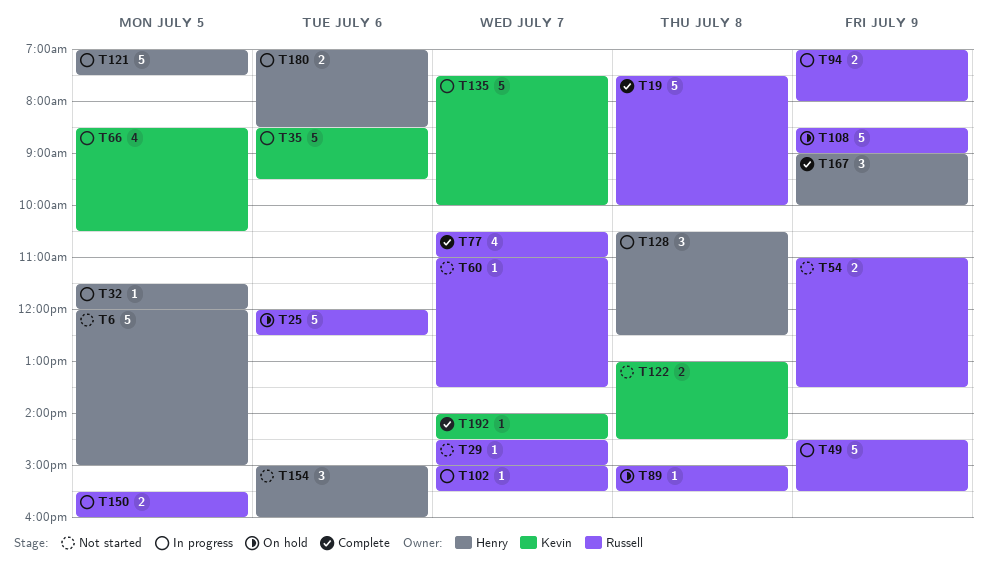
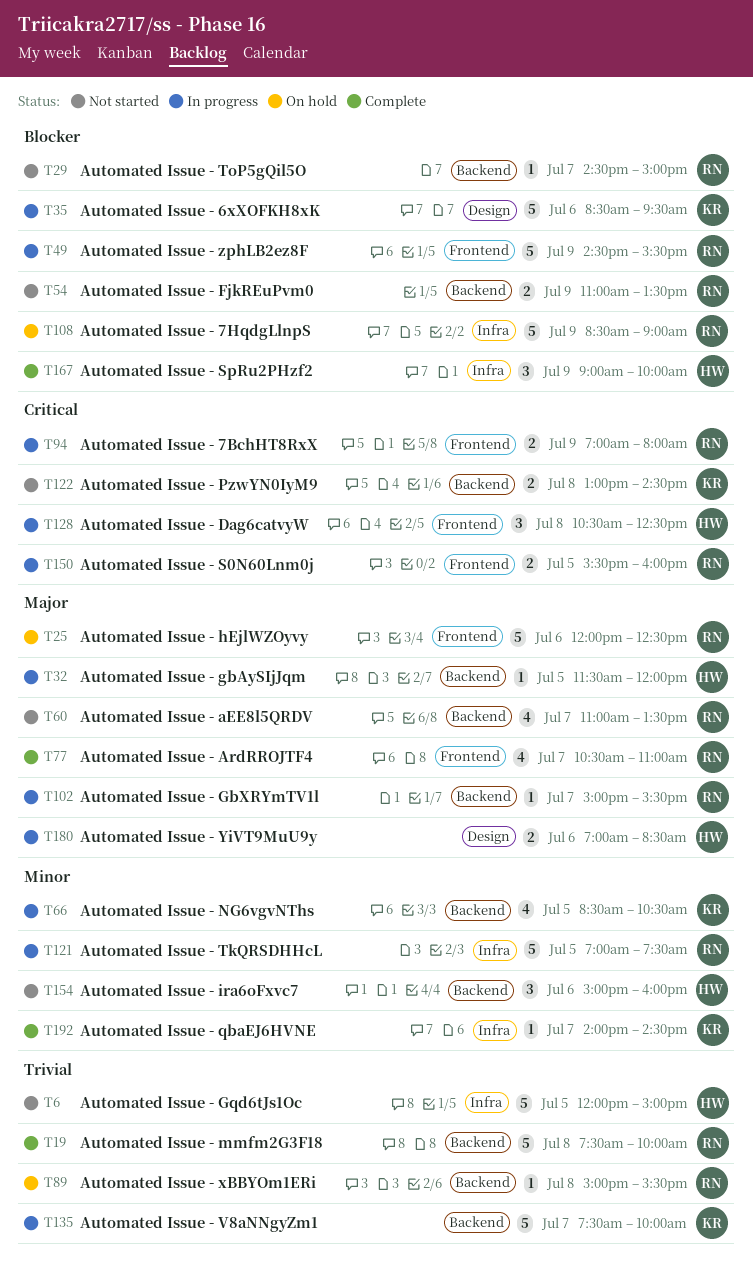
T60, estimate: 1 -> 4
T121, owner: Henry -> Russell

